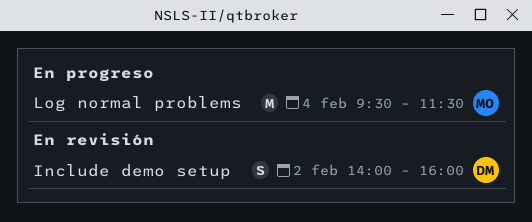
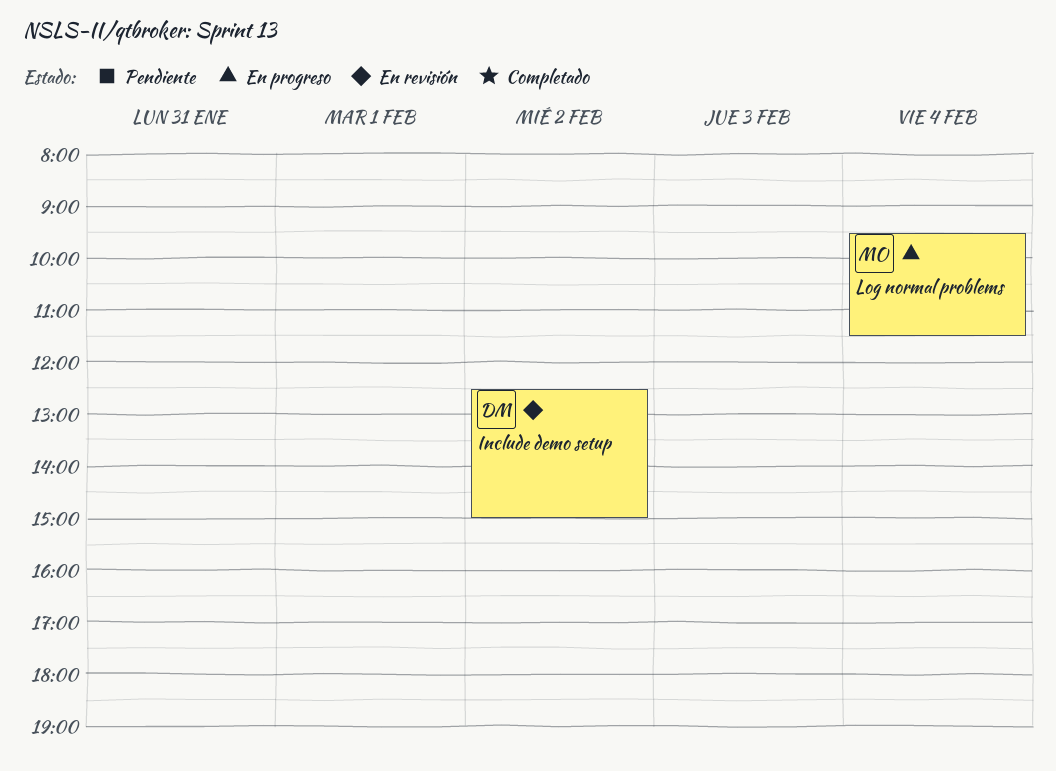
Include demo setup, begins: 14:00 -> 12:30
Include demo setup, ends: 16:00 -> 15:00

